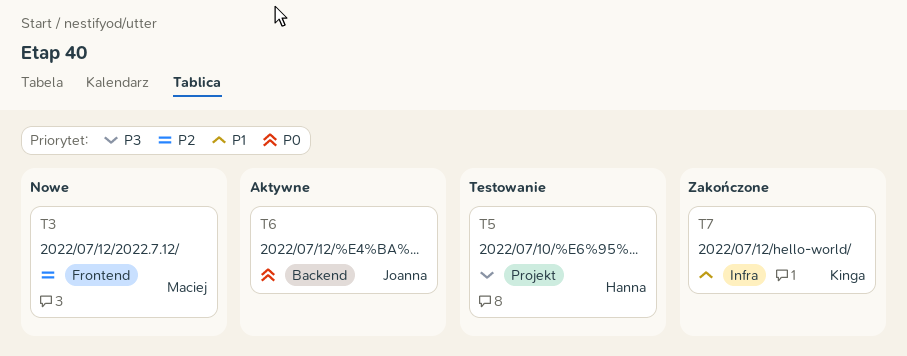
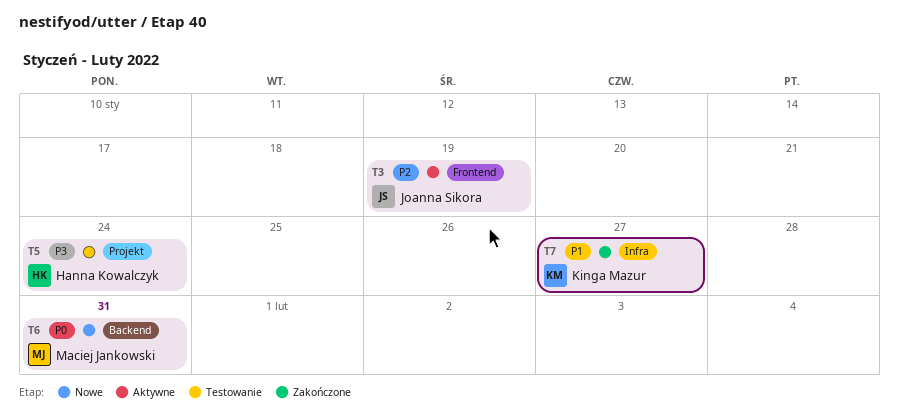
T3, status: Nowe -> Aktywne
T3, owner: Maciej Jankowski -> Joanna Sikora
T6, status: Aktywne -> Nowe
T6, owner: Joanna Sikora -> Maciej Jankowski

